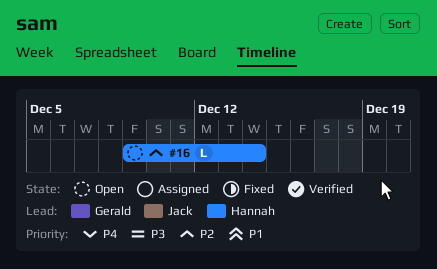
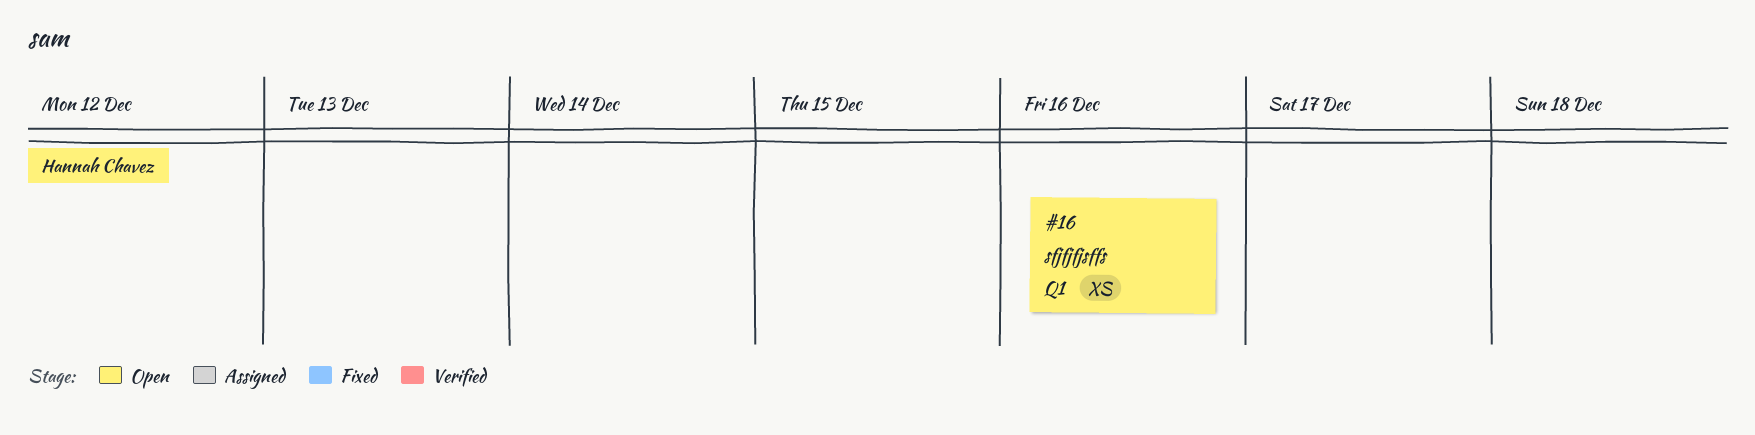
#16, estimate: L -> XS
#16, due: Dec 14 -> Dec 16

